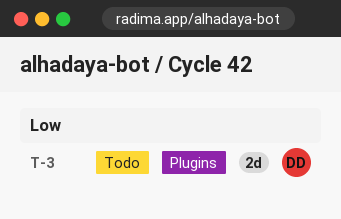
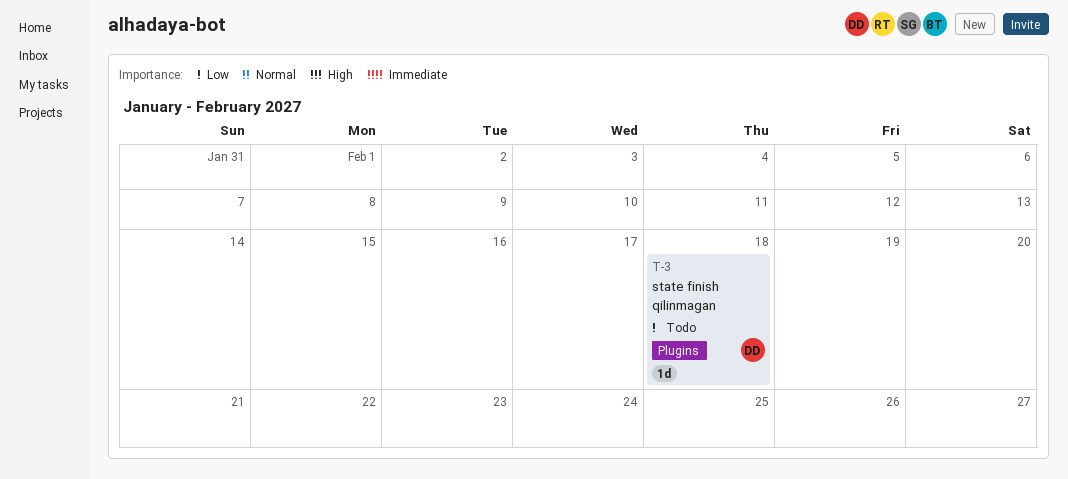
T-3, estimate: 2d -> 1d

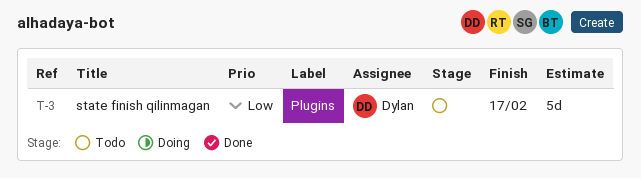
T-3, estimate: 1d -> 5d
T-3, due: Feb 18 -> Feb 17

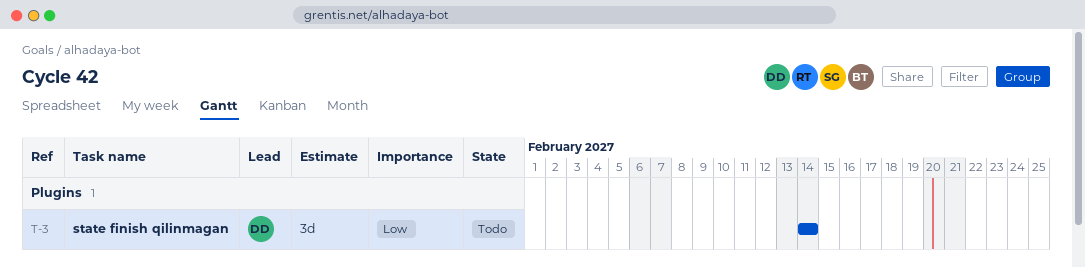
T-3, estimate: 5d -> 3d
T-3, due: Feb 17 -> Feb 14

